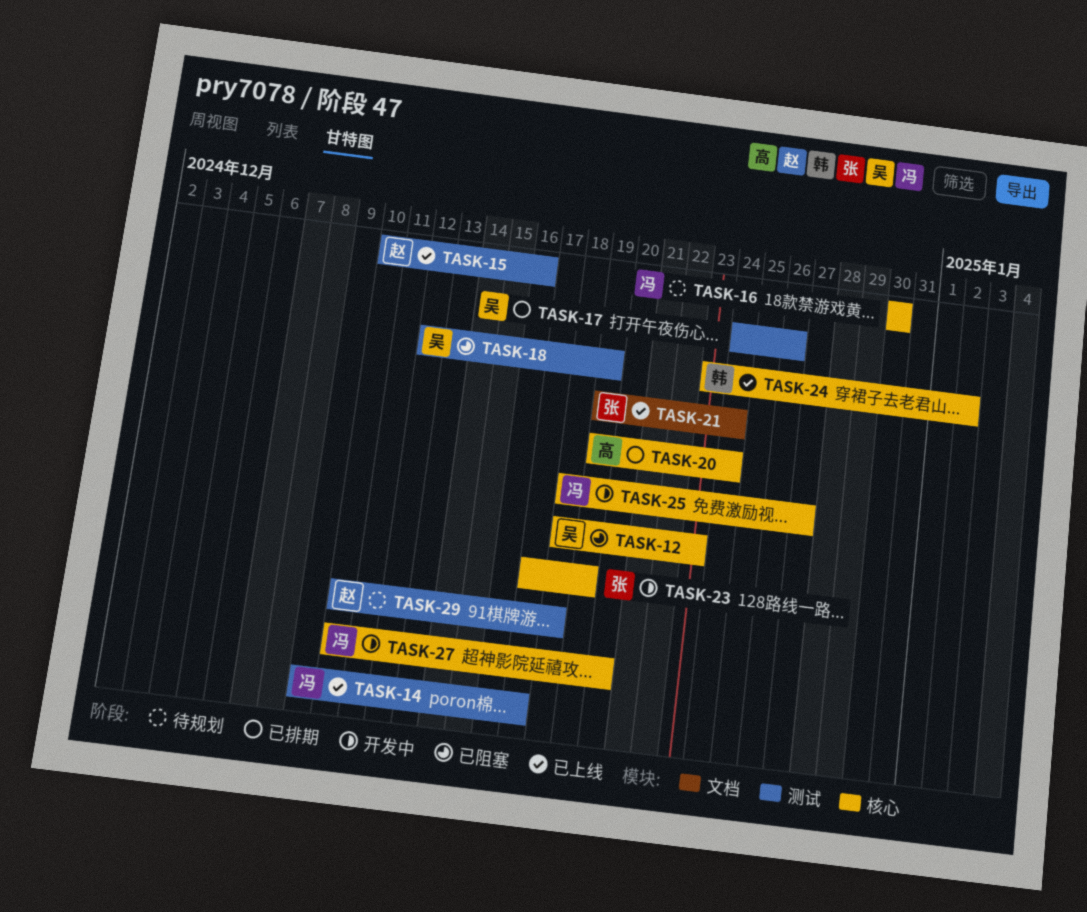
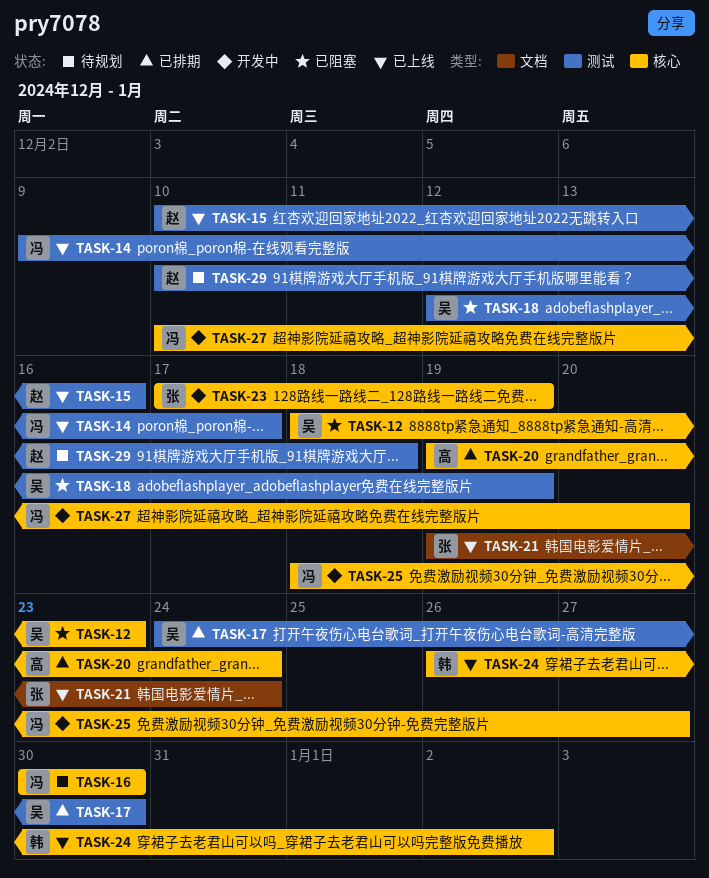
TASK-17, due: Dec 26 -> Dec 30
TASK-24, start: Dec 23 -> Dec 26

